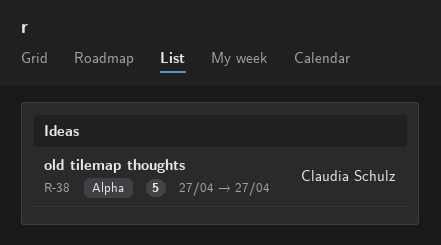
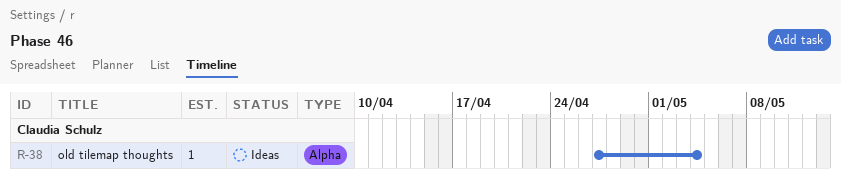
R-38, estimate: 5 -> 1
R-38, due: Apr 27 -> May 4

